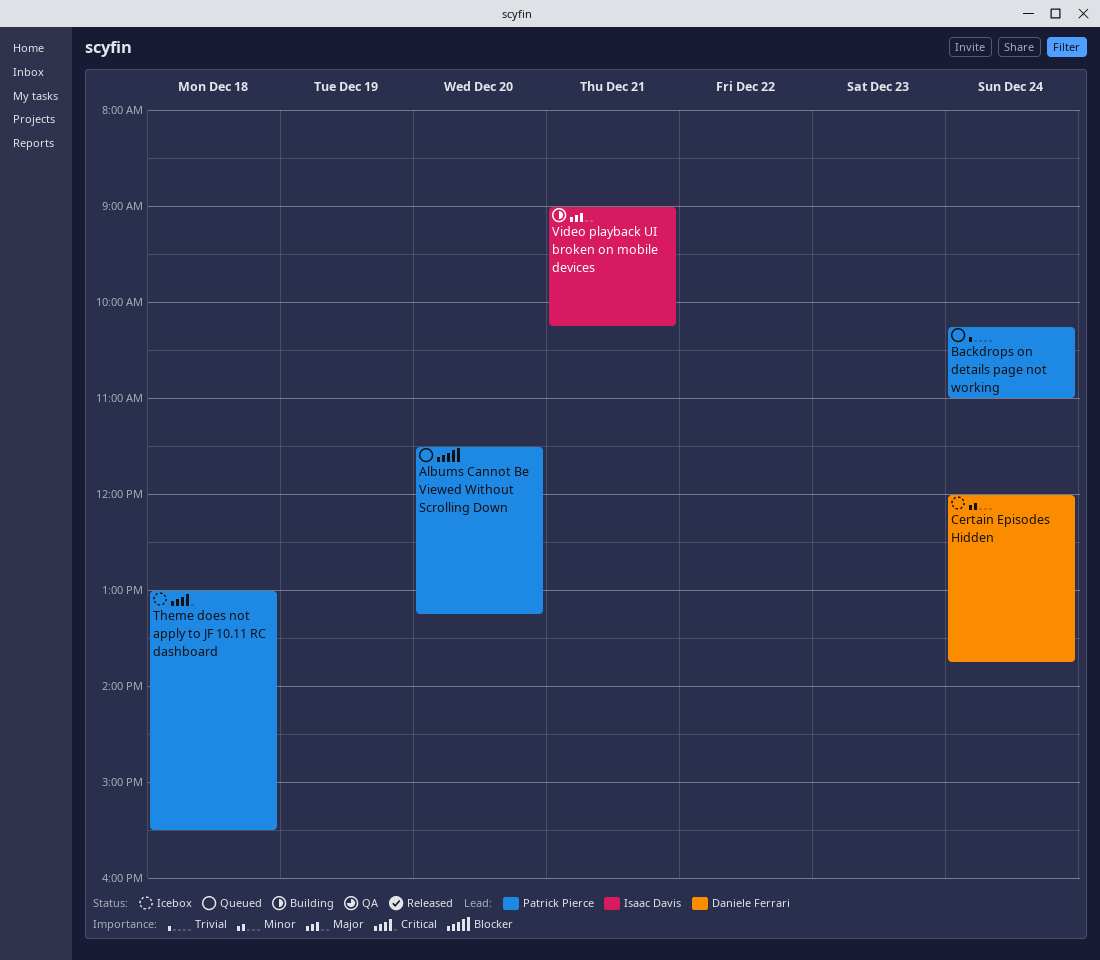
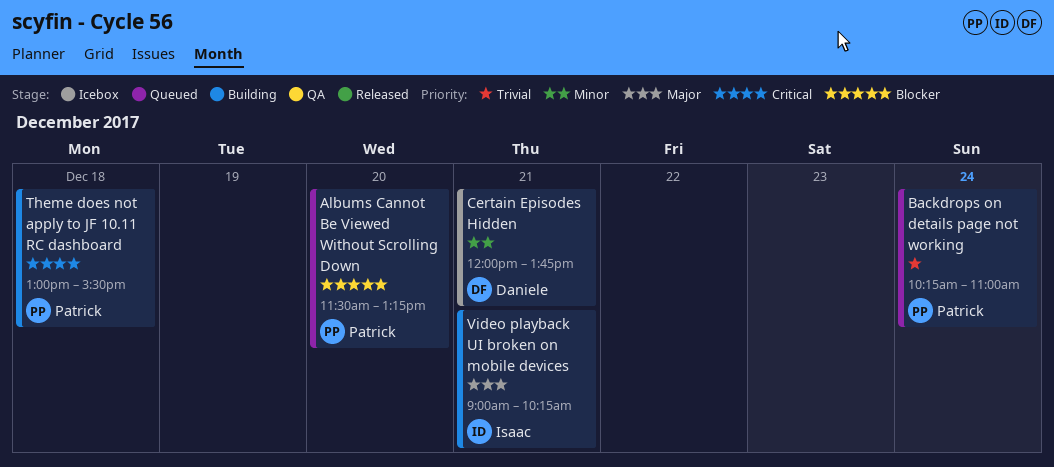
Certain Episodes Hidden, day: Dec 24 -> Dec 21
Theme does not apply to JF 10.11 RC dashboard, status: Icebox -> Building

